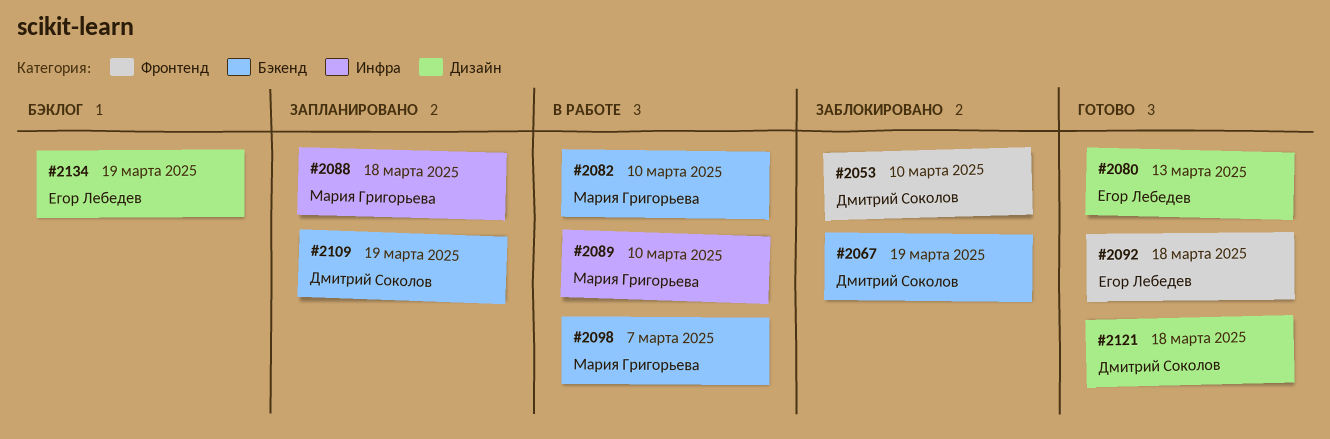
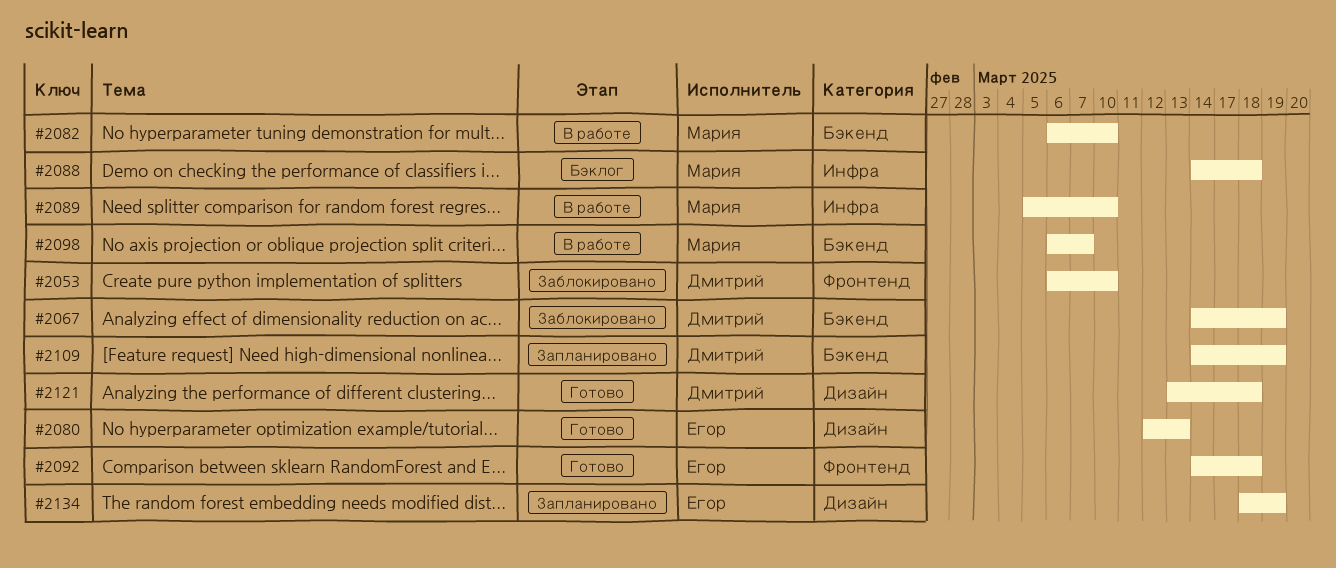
#2088, status: Запланировано -> Бэклог
#2134, status: Бэклог -> Запланировано

